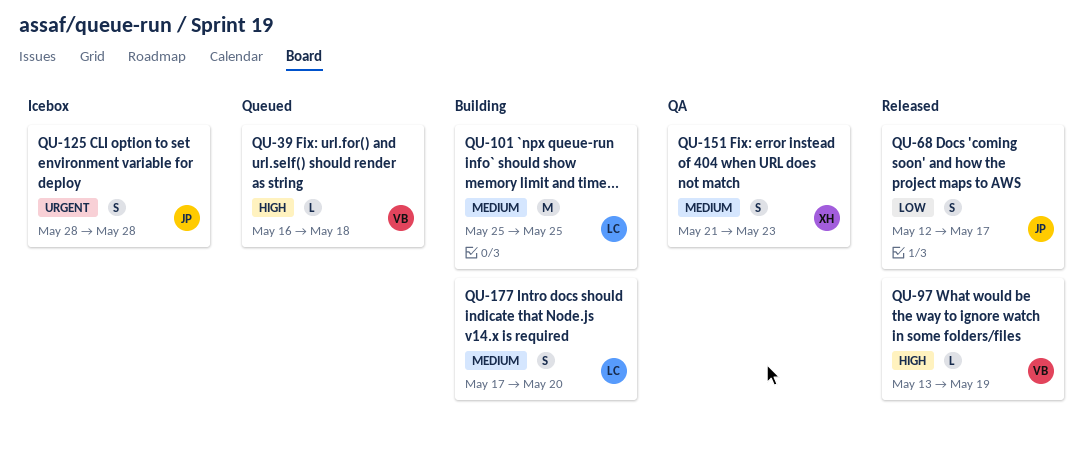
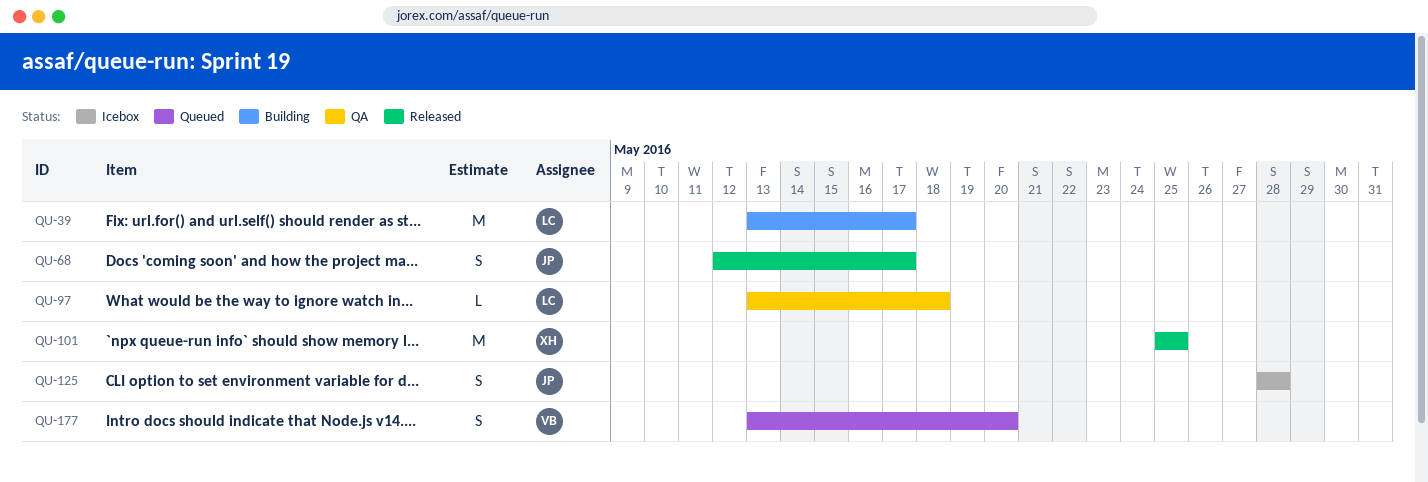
QU-39, status: Queued -> Building
QU-39, owner: VB -> LC
QU-39, estimate: L -> M
QU-39, start: May 16 -> May 13
QU-39, due: May 18 -> May 17
QU-97, status: Released -> QA
QU-97, owner: VB -> LC
QU-97, due: May 19 -> May 18
QU-101, status: Building -> Released
QU-101, owner: LC -> XH
QU-151: present -> none
QU-177, status: Building -> Queued
QU-177, owner: LC -> VB
QU-177, start: May 17 -> May 13

